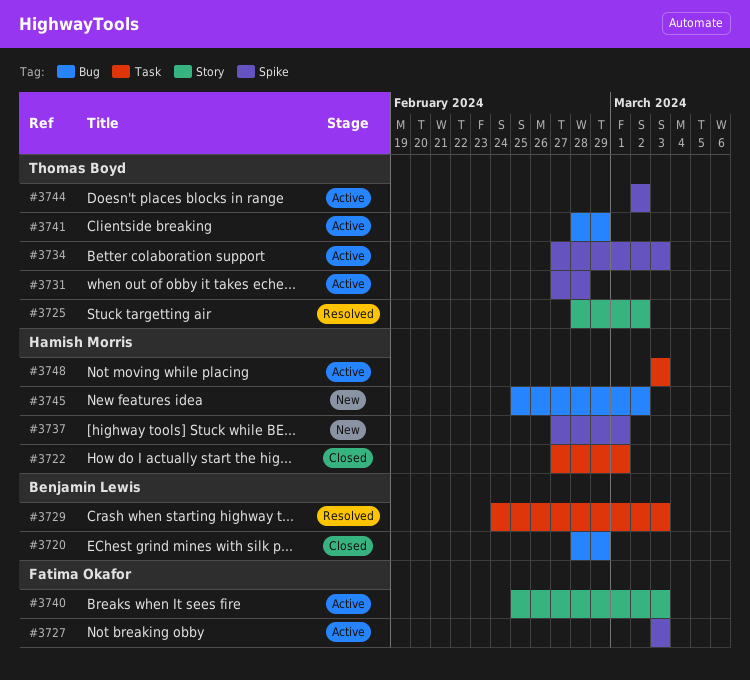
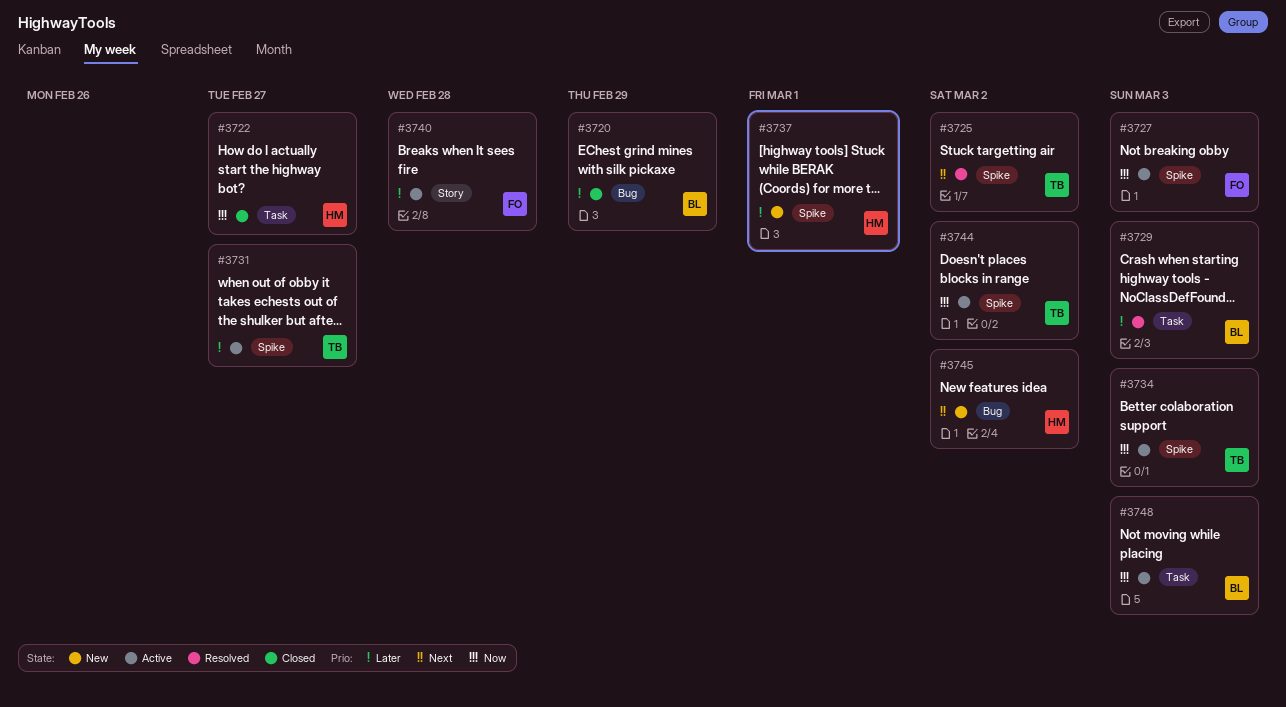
#3722, due: Mar 1 -> Feb 27
#3725, label: Story -> Spike
#3731, due: Feb 28 -> Feb 27
#3740, due: Mar 3 -> Feb 28
#3741: present -> none
#3748, owner: Hamish Morris -> Benjamin Lewis

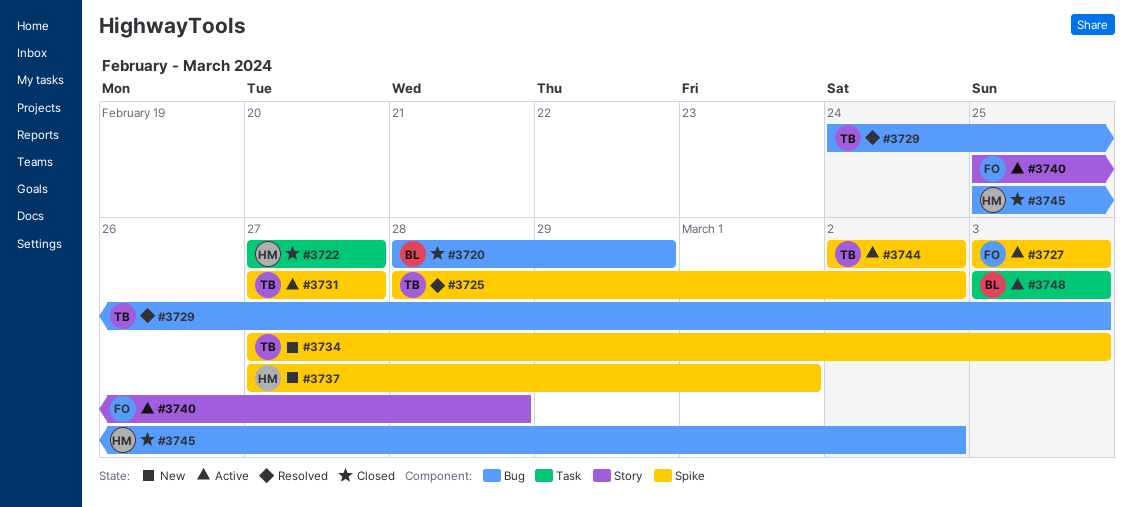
#3729, owner: BL -> TB
#3729, label: Task -> Bug
#3734, status: Active -> New
#3745, status: New -> Closed

